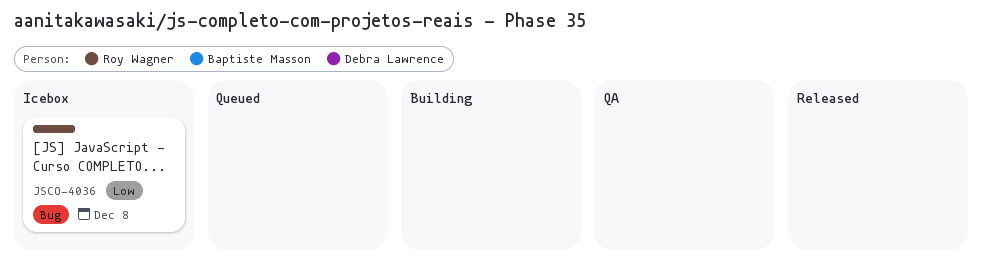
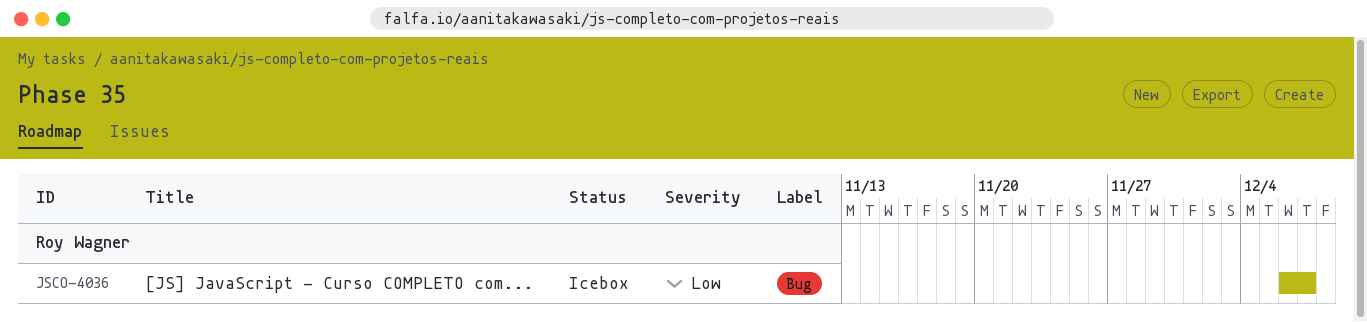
JSCO-4036, due: Dec 8 -> Dec 7

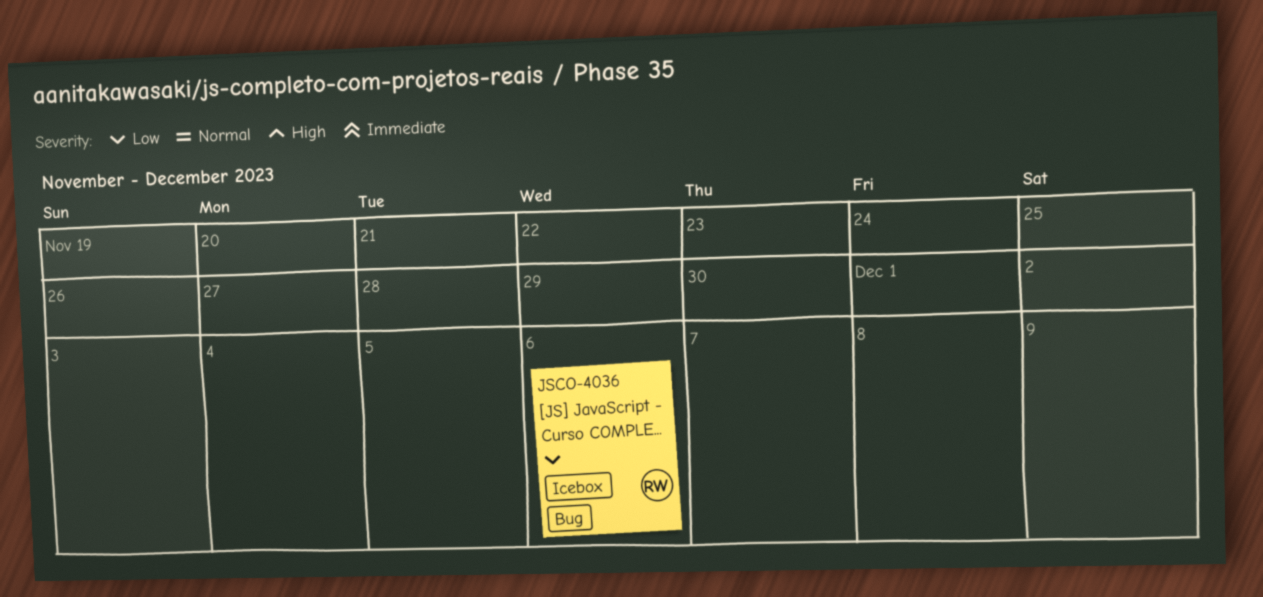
JSCO-4036, due: Dec 7 -> Dec 6

